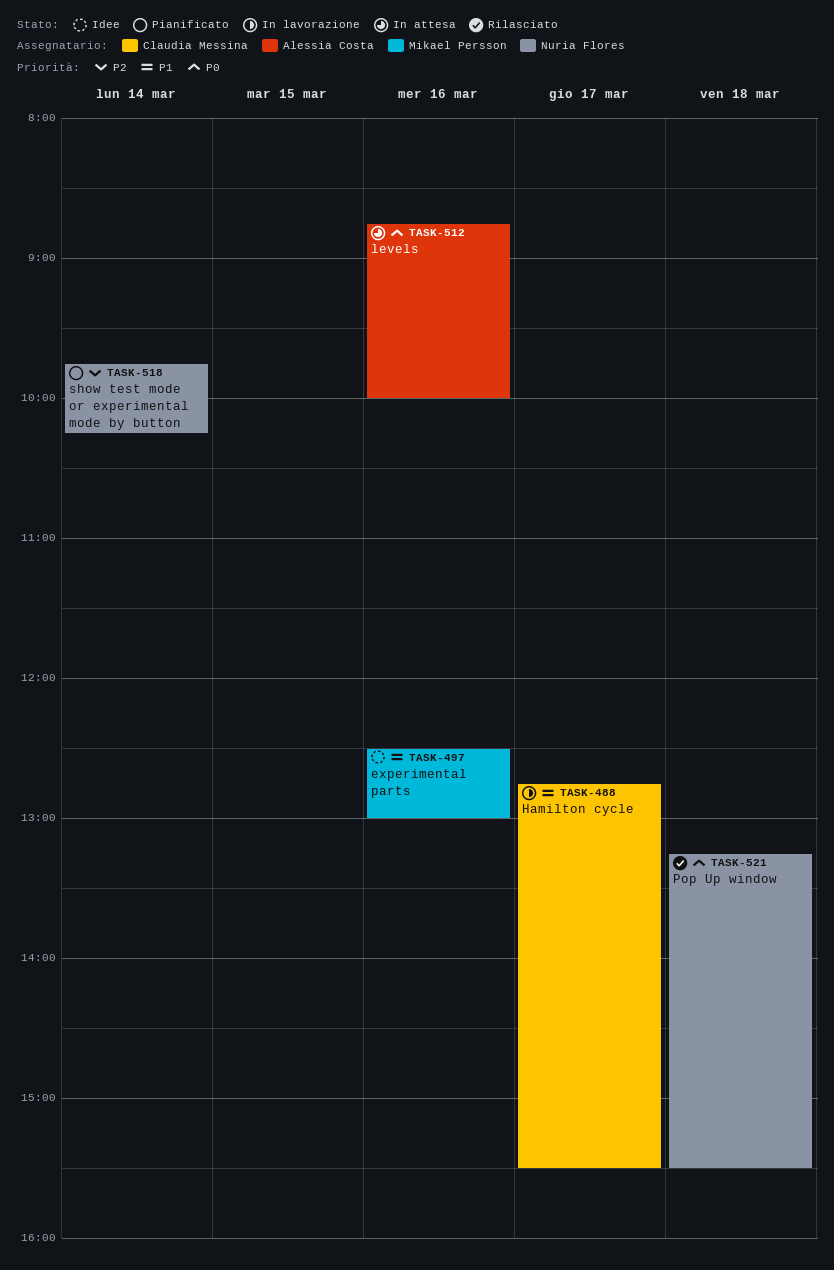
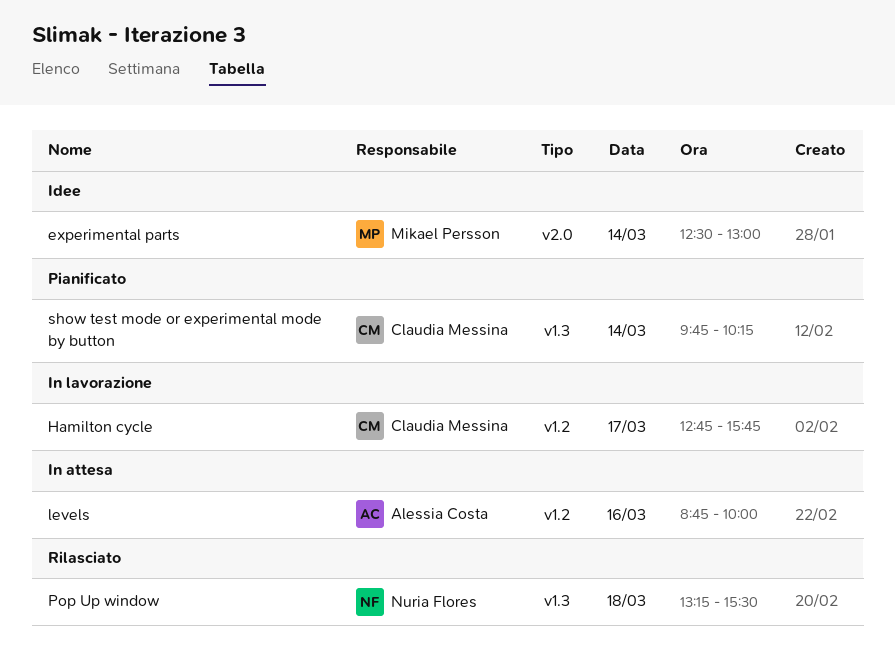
experimental parts, day: Mar 16 -> Mar 14
Hamilton cycle, ends: 15:30 -> 15:45
show test mode or experimental mode by button, owner: Nuria Flores -> Claudia Messina

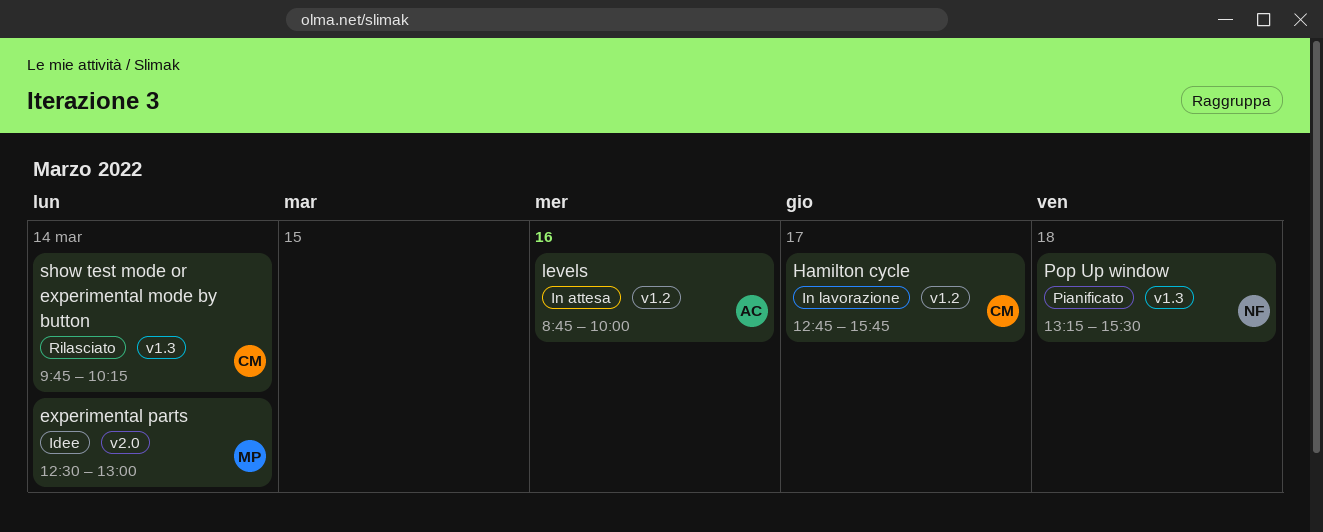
Pop Up window, status: Rilasciato -> Pianificato
show test mode or experimental mode by button, status: Pianificato -> Rilasciato

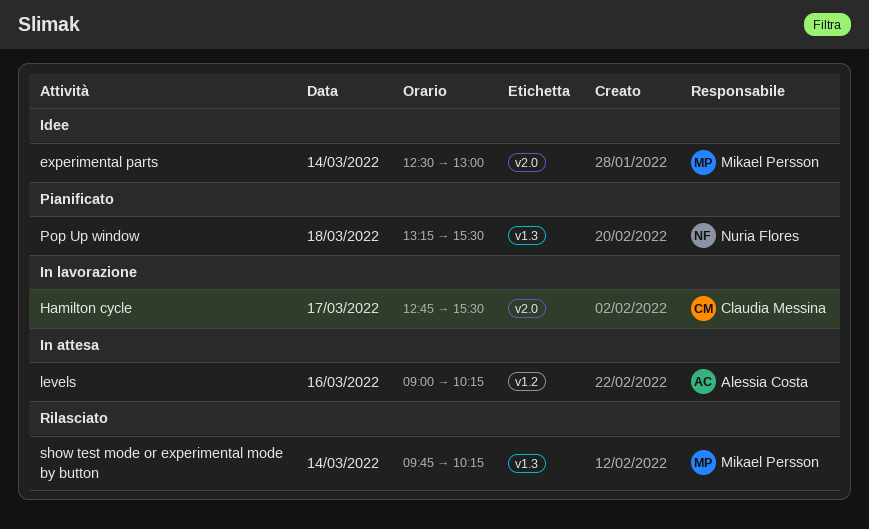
Hamilton cycle, label: v1.2 -> v2.0
Hamilton cycle, ends: 15:45 -> 15:30
levels, begins: 08:45 -> 09:00
levels, ends: 10:00 -> 10:15
show test mode or experimental mode by button, owner: Claudia Messina -> Mikael Persson

